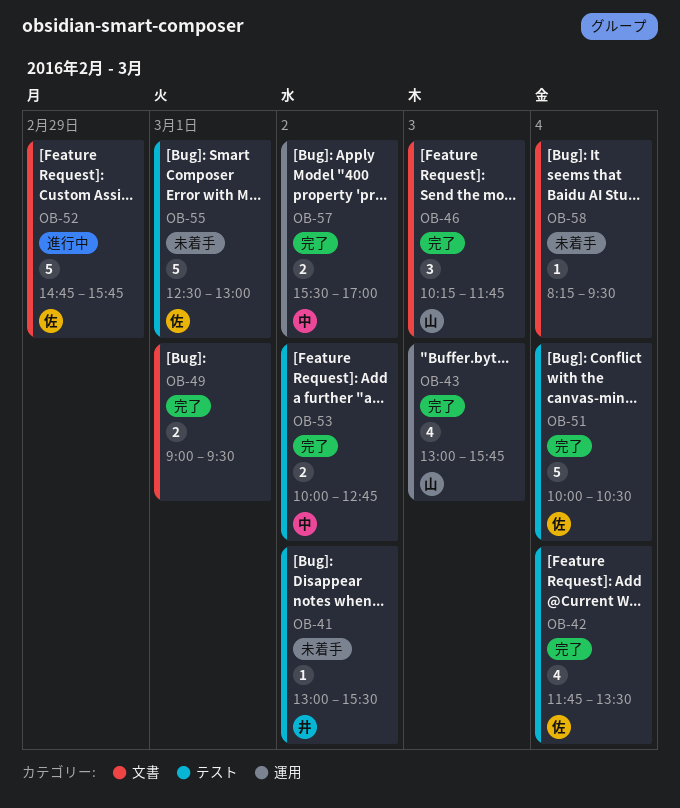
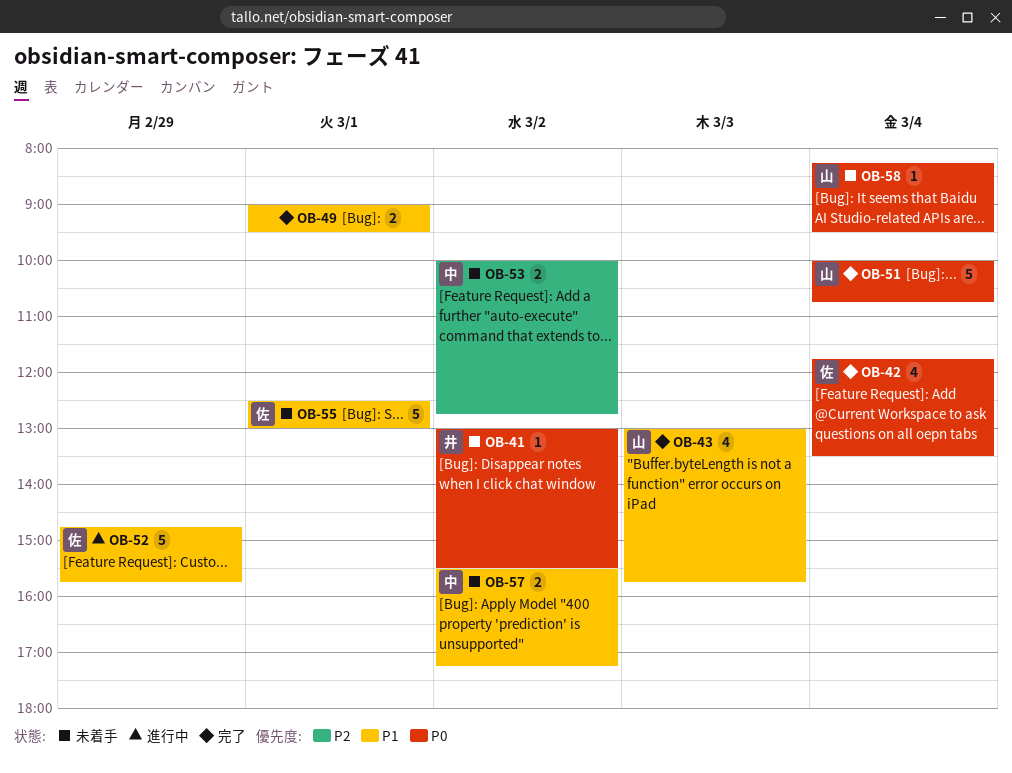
OB-46: present -> none
OB-51, owner: 佐 -> 山
OB-51, ends: 10:30 -> 10:45
OB-53, status: 完了 -> 未着手
OB-57, status: 完了 -> 未着手
OB-57, ends: 17:00 -> 17:15
OB-58, owner: none -> 山

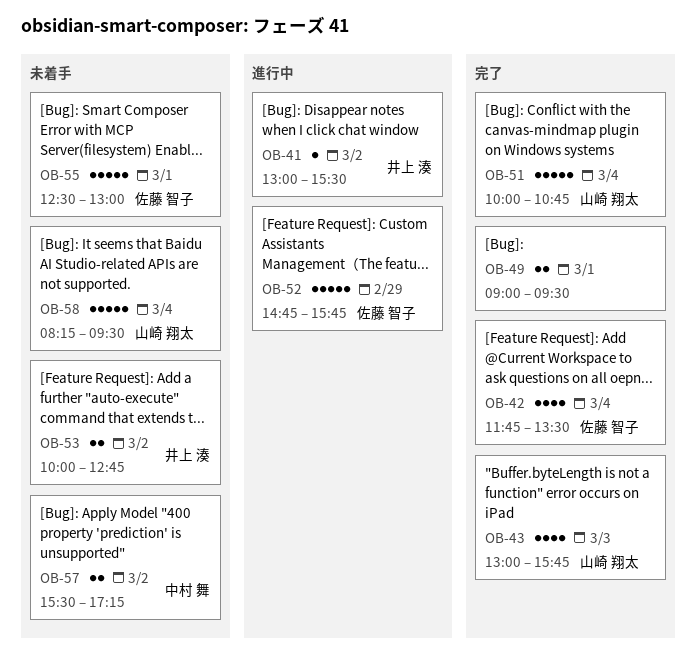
OB-41, status: 未着手 -> 進行中
OB-53, owner: 中村 舞 -> 井上 湊
OB-58, estimate: 1 -> 5

